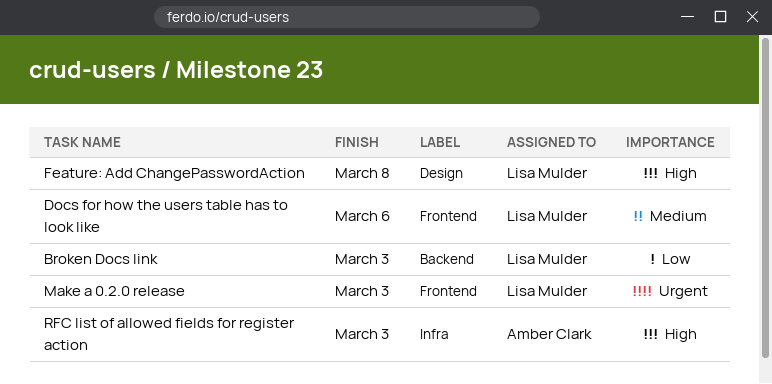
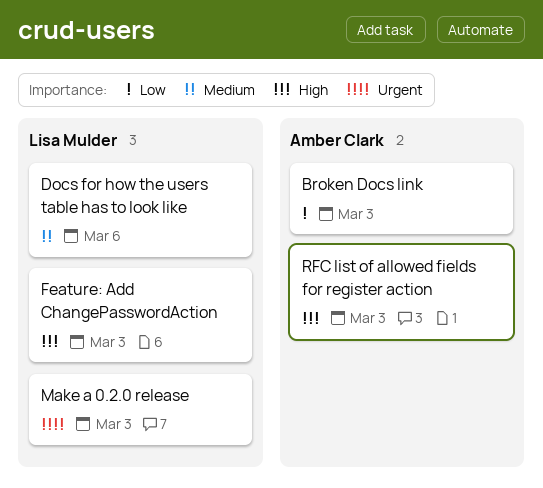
Broken Docs link, owner: Lisa Mulder -> Amber Clark
Feature: Add ChangePasswordAction, due: Mar 8 -> Mar 3

